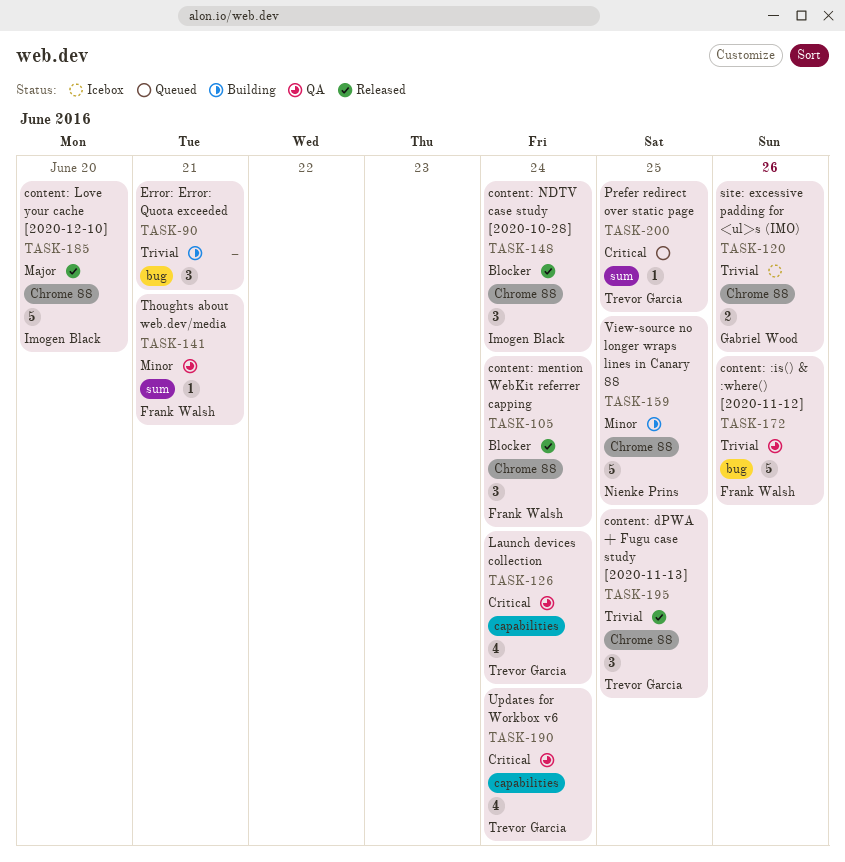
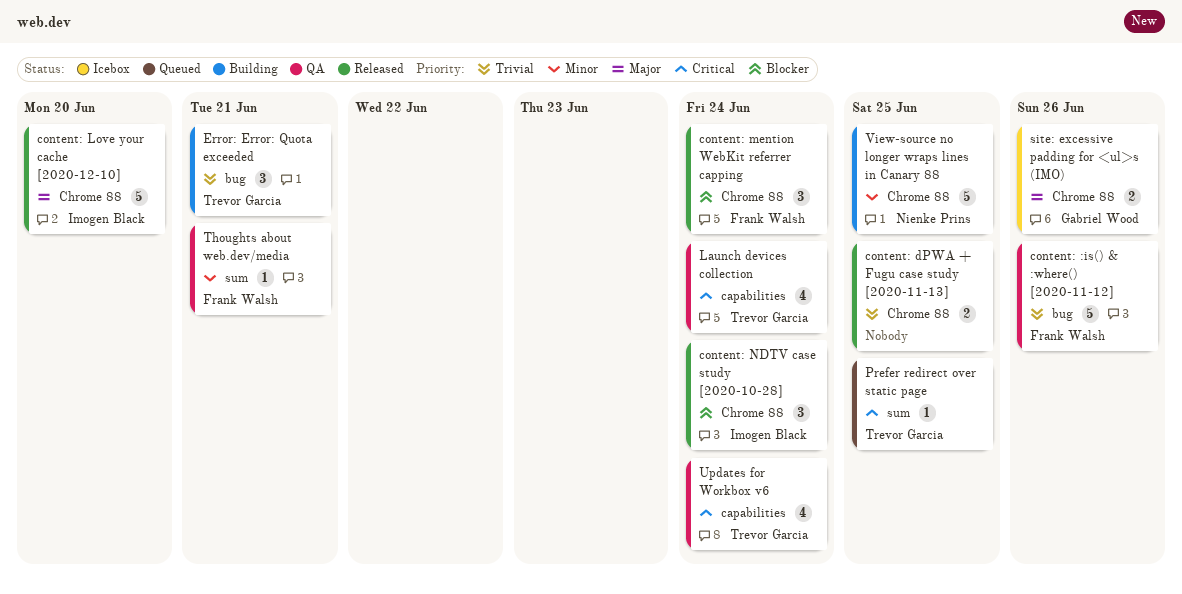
content: dPWA + Fugu case study [2020-11-13], owner: Trevor Garcia -> none
content: dPWA + Fugu case study [2020-11-13], estimate: 3 -> 2
Error: Error: Quota exceeded, owner: none -> Trevor Garcia
site: excessive padding for <ul>s (IMO), priority: Trivial -> Major

